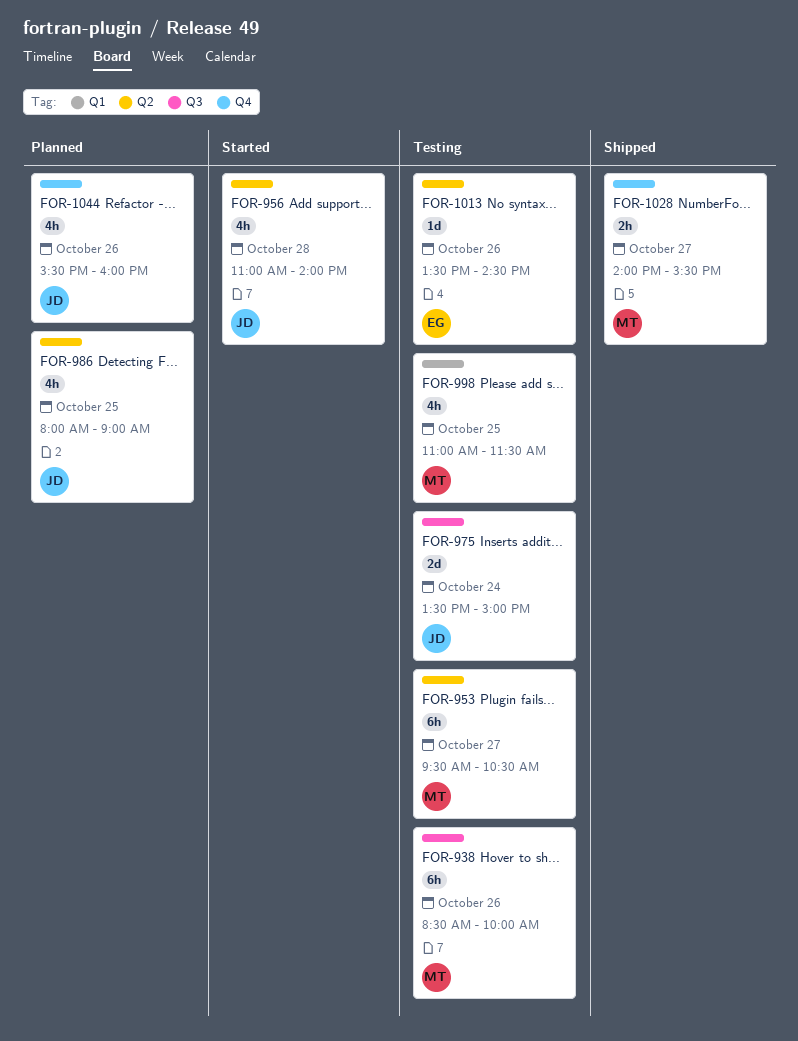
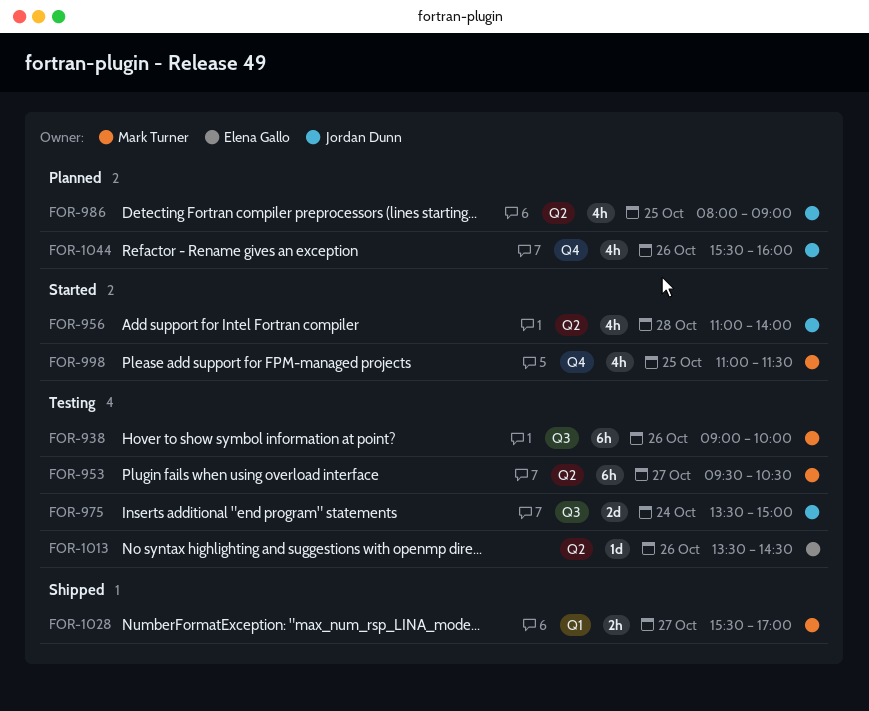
FOR-938, begins: 08:30 -> 09:00
FOR-998, status: Testing -> Started
FOR-998, label: Q1 -> Q4
FOR-1028, label: Q4 -> Q1
FOR-1028, begins: 14:00 -> 15:30
FOR-1028, ends: 15:30 -> 17:00

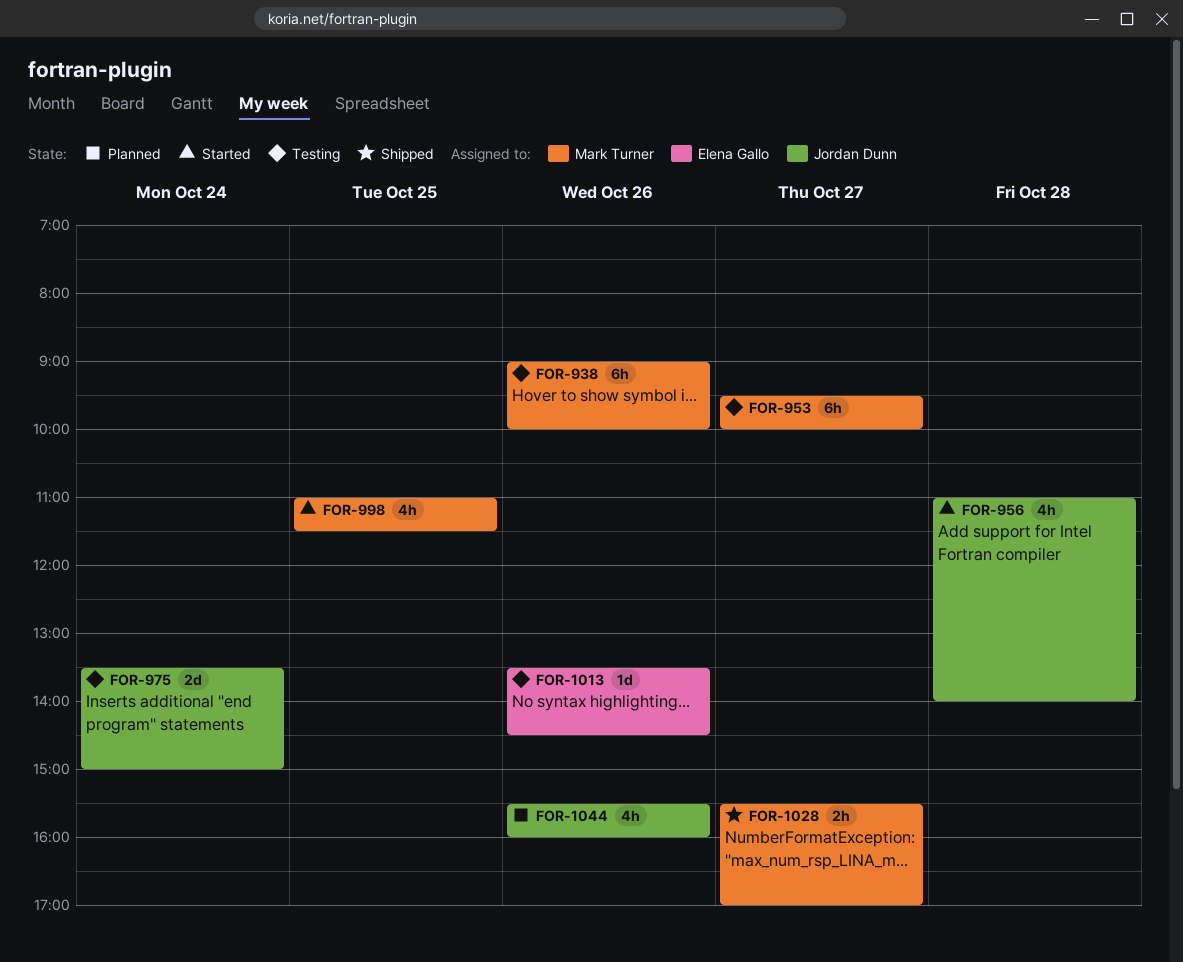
FOR-953, ends: 10:30 -> 10:00
FOR-986: present -> none

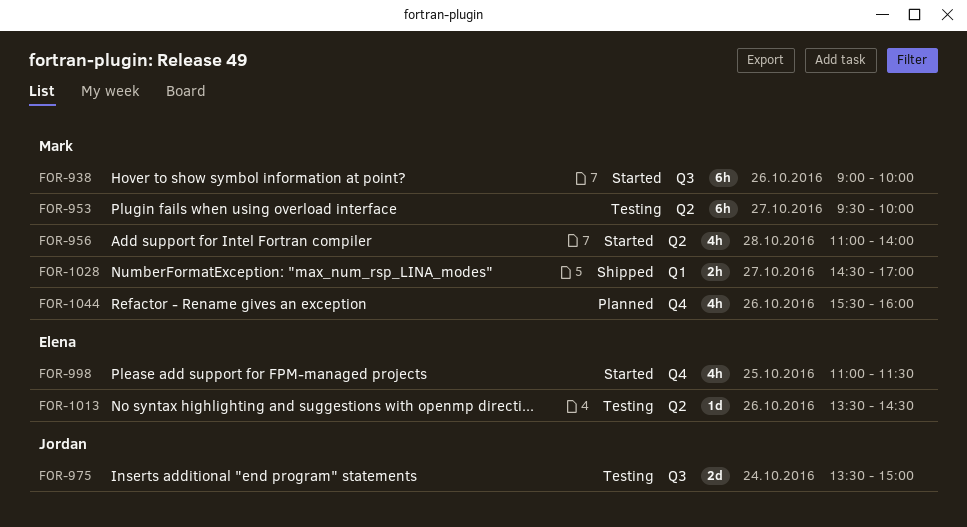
FOR-938, status: Testing -> Started
FOR-956, owner: Jordan Dunn -> Mark Turner
FOR-998, owner: Mark Turner -> Elena Gallo
FOR-1028, begins: 15:30 -> 14:30
FOR-1044, owner: Jordan Dunn -> Mark Turner

